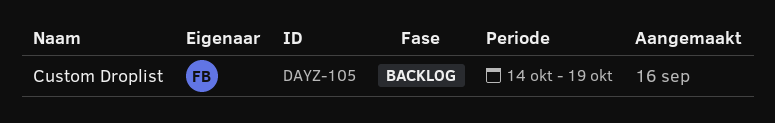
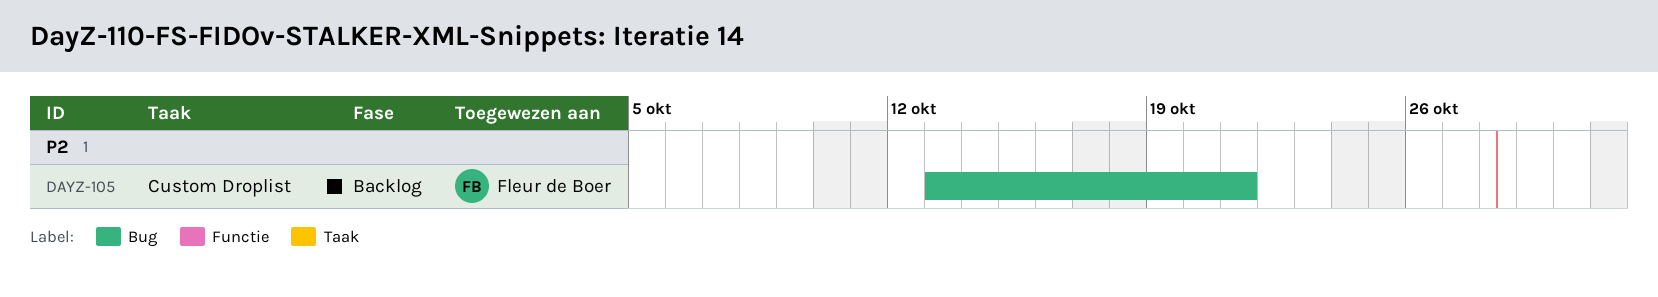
DAYZ-105, start: Oct 14 -> Oct 13
DAYZ-105, due: Oct 19 -> Oct 21

